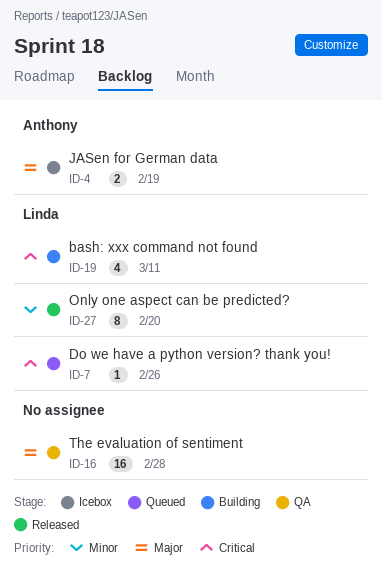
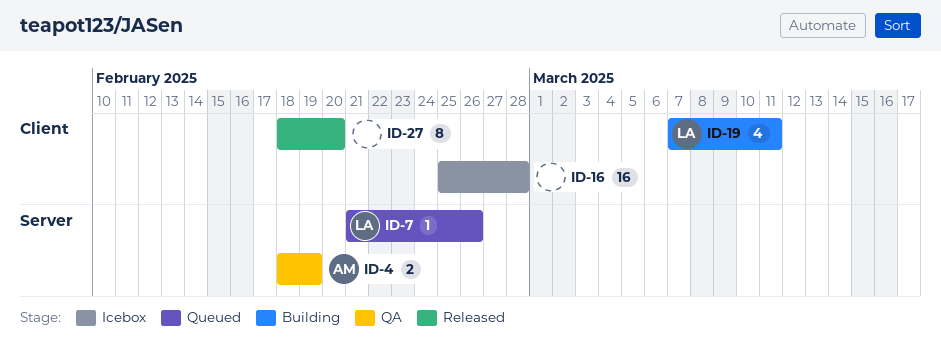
ID-4, status: Icebox -> QA
ID-16, status: QA -> Icebox
ID-27, owner: Linda -> none

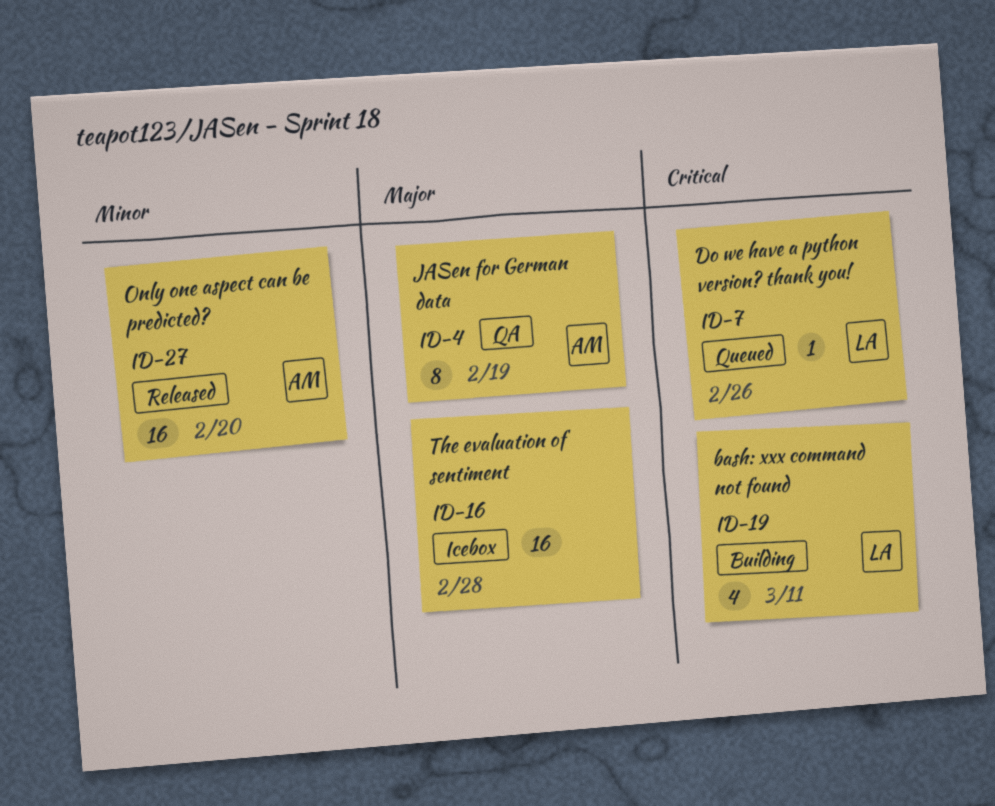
ID-4, estimate: 2 -> 8
ID-27, owner: none -> AM
ID-27, estimate: 8 -> 16

